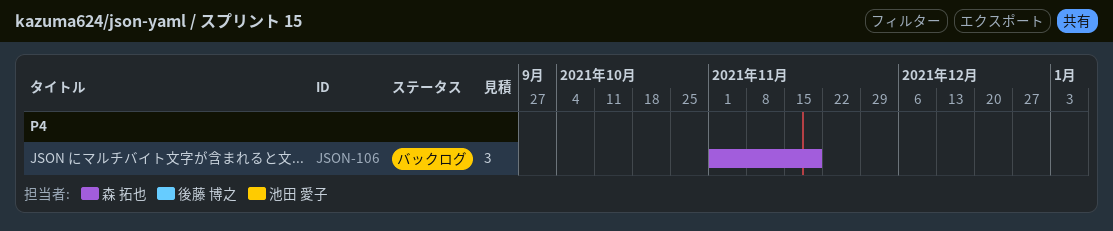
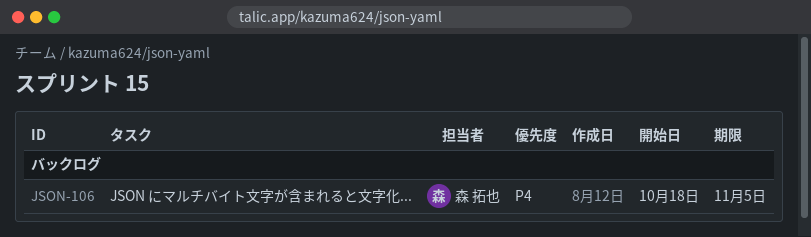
JSON-106, start: Nov 1 -> Oct 18
JSON-106, due: Nov 19 -> Nov 5

